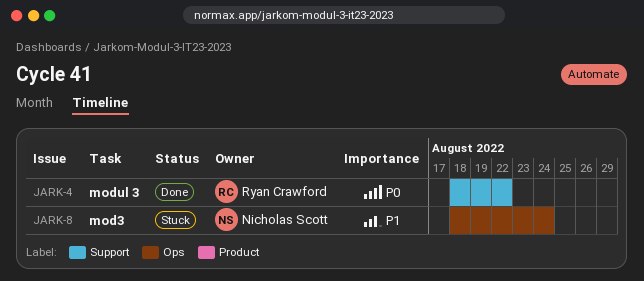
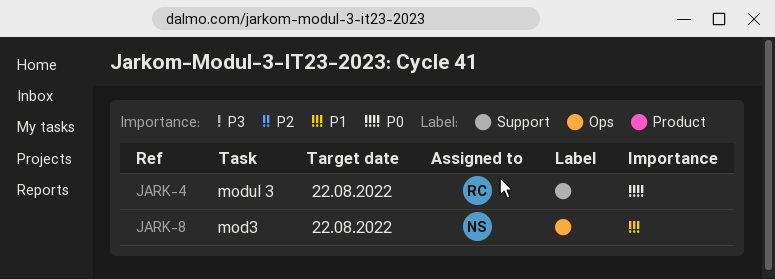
JARK-8, due: Aug 24 -> Aug 22

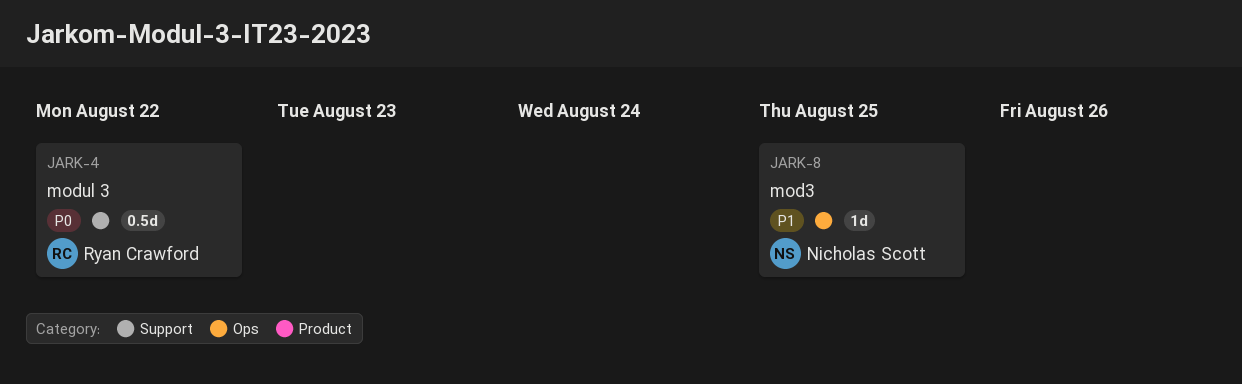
JARK-8, due: Aug 22 -> Aug 25

